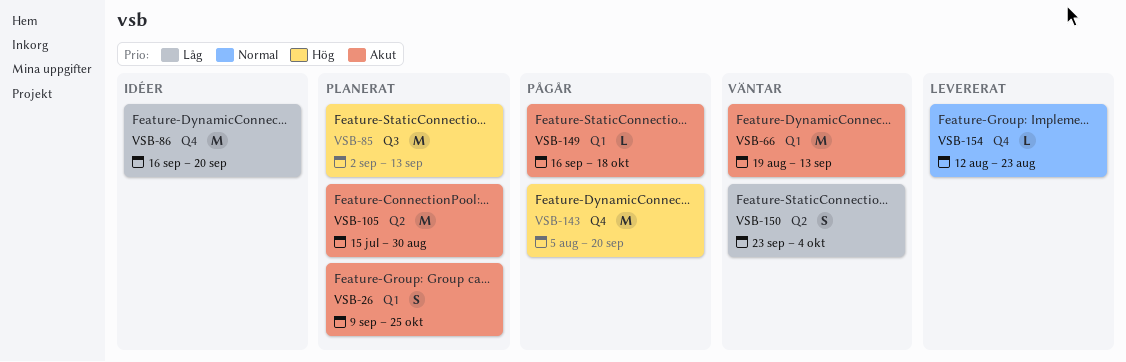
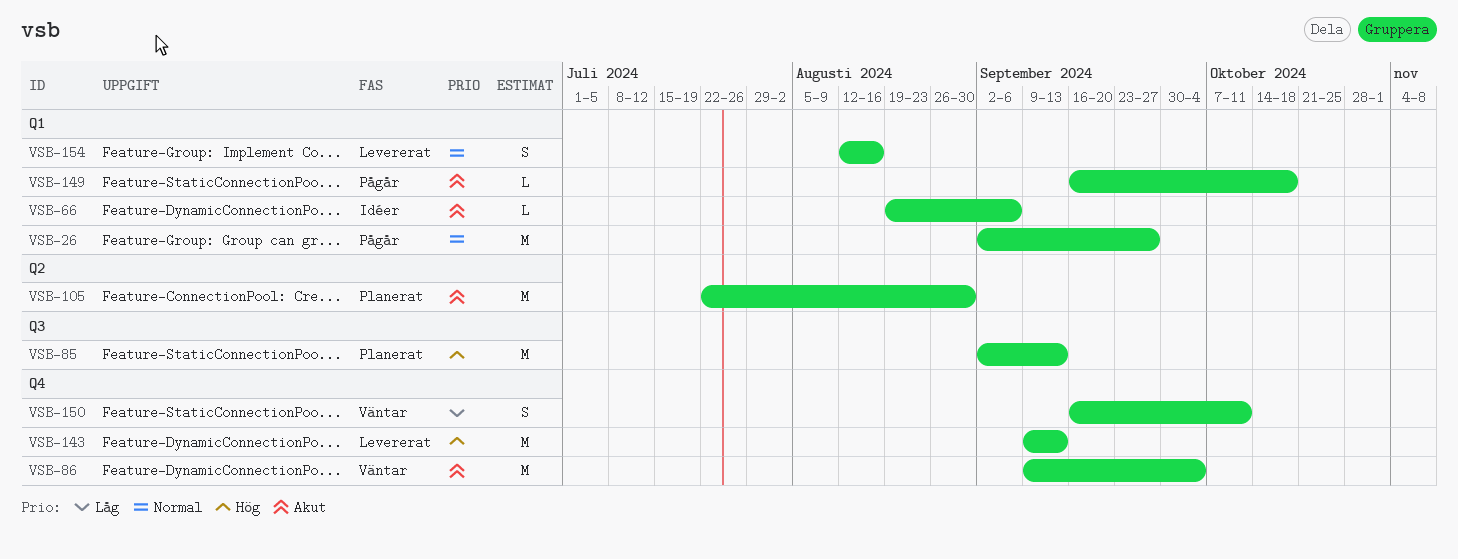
VSB-26, status: Planerat -> Pågår
VSB-26, priority: Akut -> Normal
VSB-26, estimate: S -> M
VSB-26, start: Sep 9 -> Sep 2
VSB-26, due: Oct 25 -> Sep 27
VSB-66, status: Väntar -> Idéer
VSB-66, estimate: M -> L
VSB-66, due: Sep 13 -> Sep 6
VSB-86, status: Idéer -> Väntar
VSB-86, priority: Låg -> Akut
VSB-86, start: Sep 16 -> Sep 9
VSB-86, due: Sep 20 -> Oct 4
VSB-105, start: Jul 15 -> Jul 22
VSB-143, status: Pågår -> Levererat
VSB-143, start: Aug 5 -> Sep 9
VSB-143, due: Sep 20 -> Sep 13
VSB-150, label: Q2 -> Q4
VSB-150, start: Sep 23 -> Sep 16
VSB-150, due: Oct 4 -> Oct 11
VSB-154, label: Q4 -> Q1
VSB-154, estimate: L -> S
VSB-154, due: Aug 23 -> Aug 16

